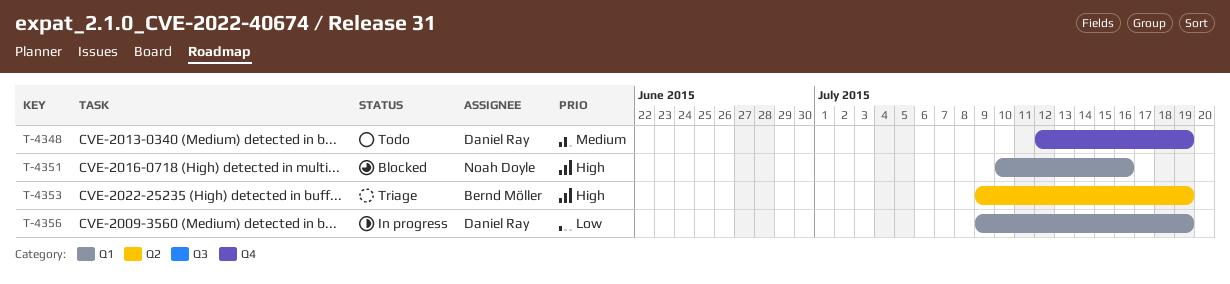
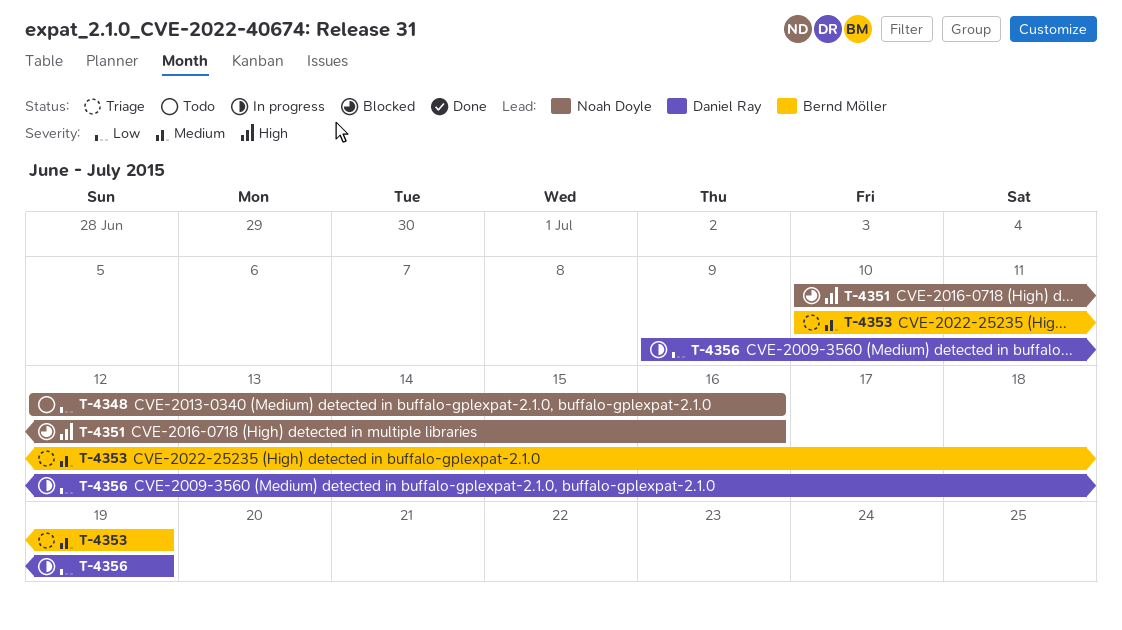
T-4348, owner: Daniel Ray -> Noah Doyle
T-4348, priority: Medium -> Low
T-4348, due: Jul 19 -> Jul 16
T-4353, priority: High -> Medium
T-4353, start: Jul 9 -> Jul 10

